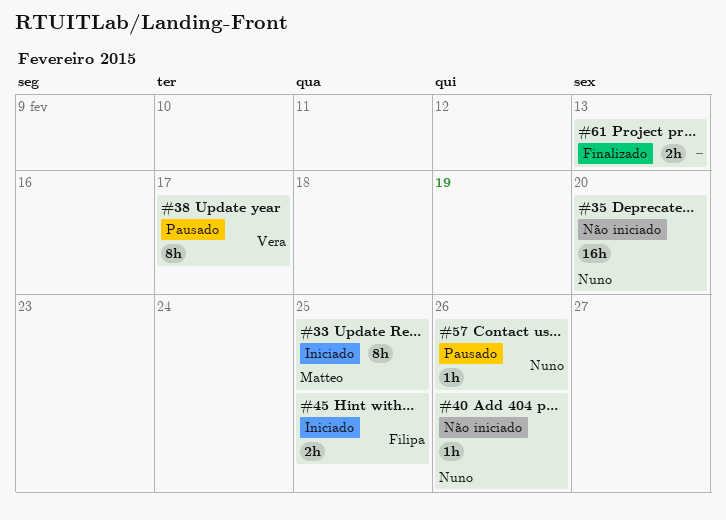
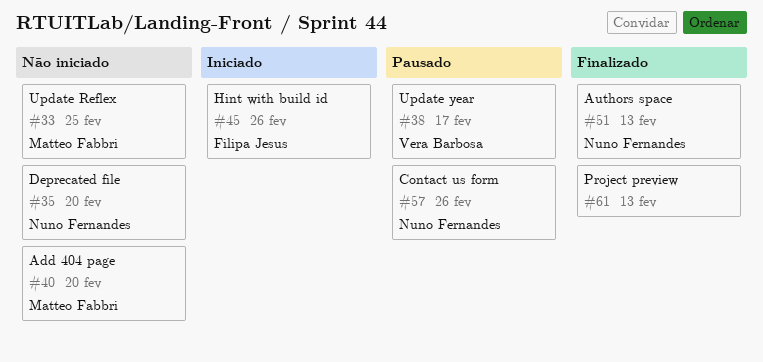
#33, status: Iniciado -> Não iniciado
#40, owner: Nuno Fernandes -> Matteo Fabbri
#40, due: Feb 26 -> Feb 20
#45, due: Feb 25 -> Feb 26
#51: none -> present

